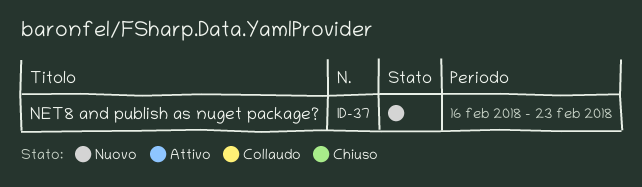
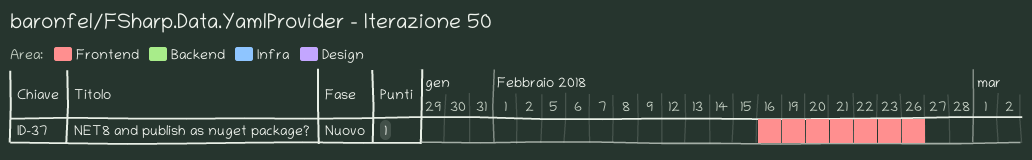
ID-37, due: Feb 23 -> Feb 26

